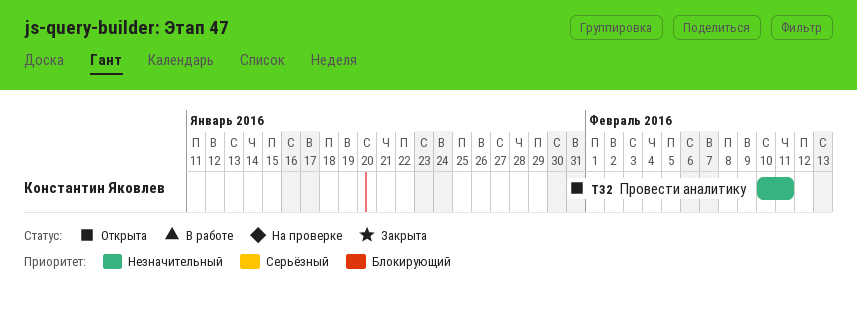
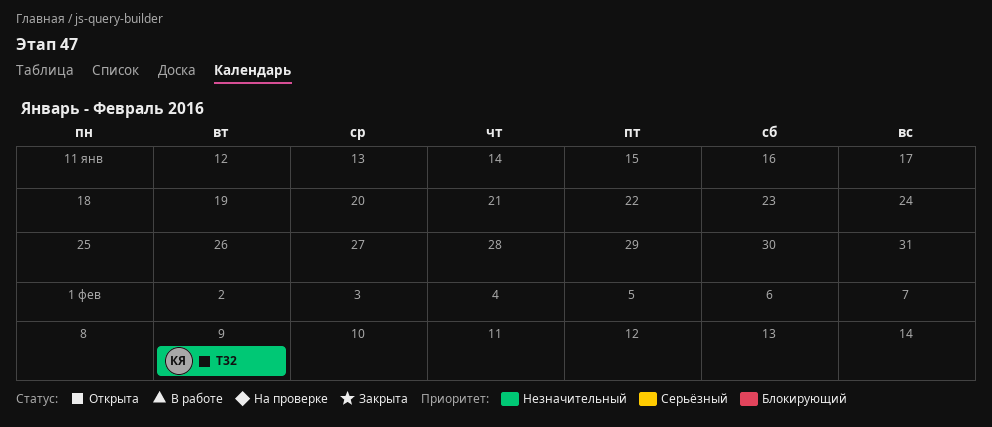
T32, start: Feb 10 -> Feb 9
T32, due: Feb 11 -> Feb 9

